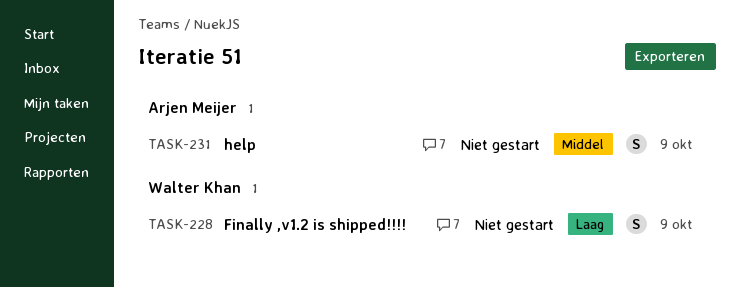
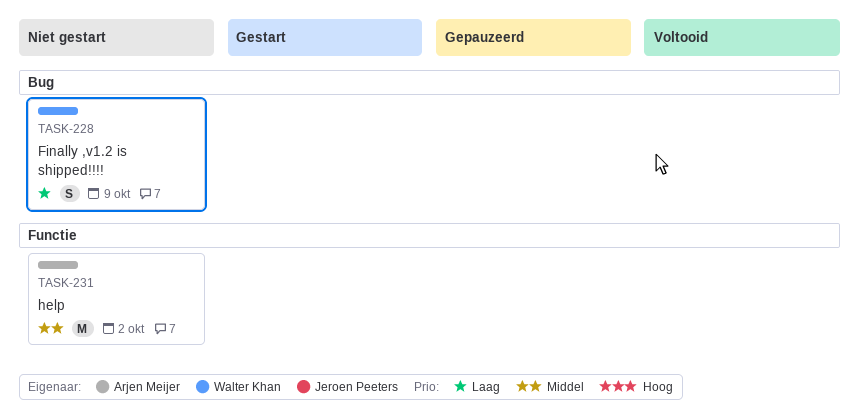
TASK-231, estimate: S -> M
TASK-231, due: Oct 9 -> Oct 2

